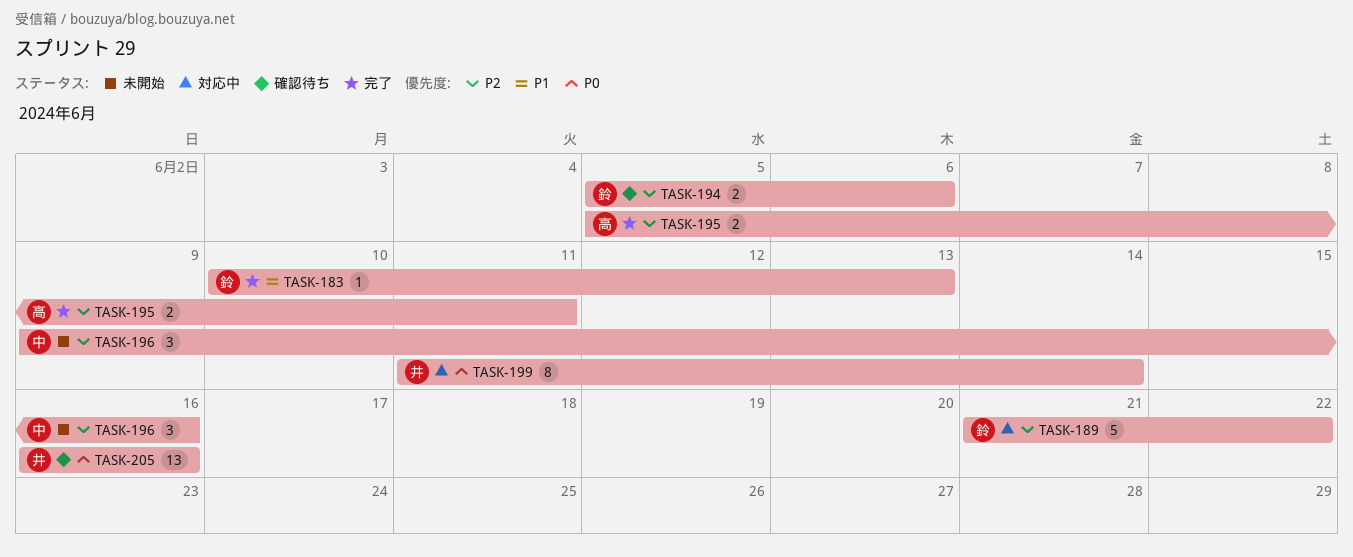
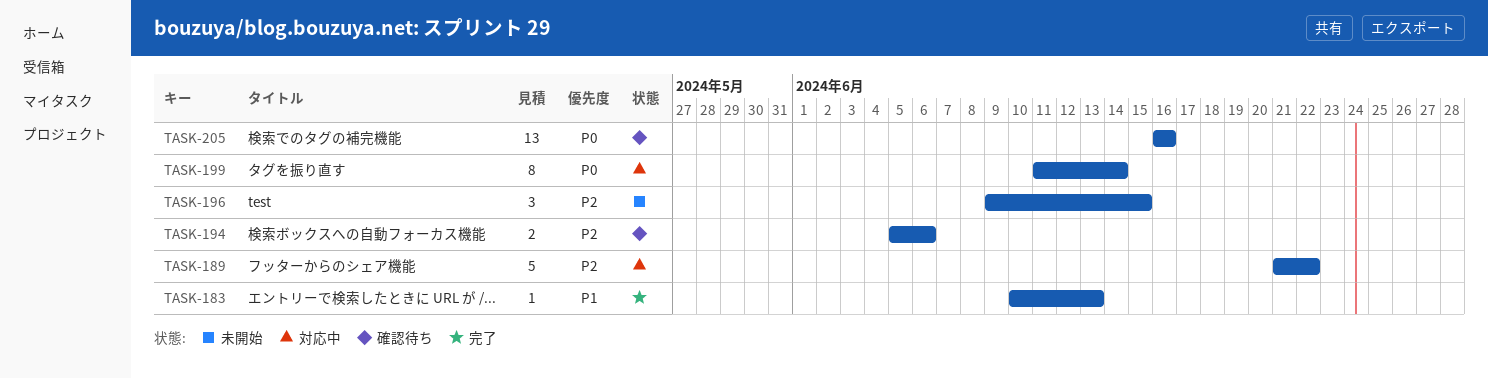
TASK-195: present -> none
TASK-196, due: Jun 16 -> Jun 15

